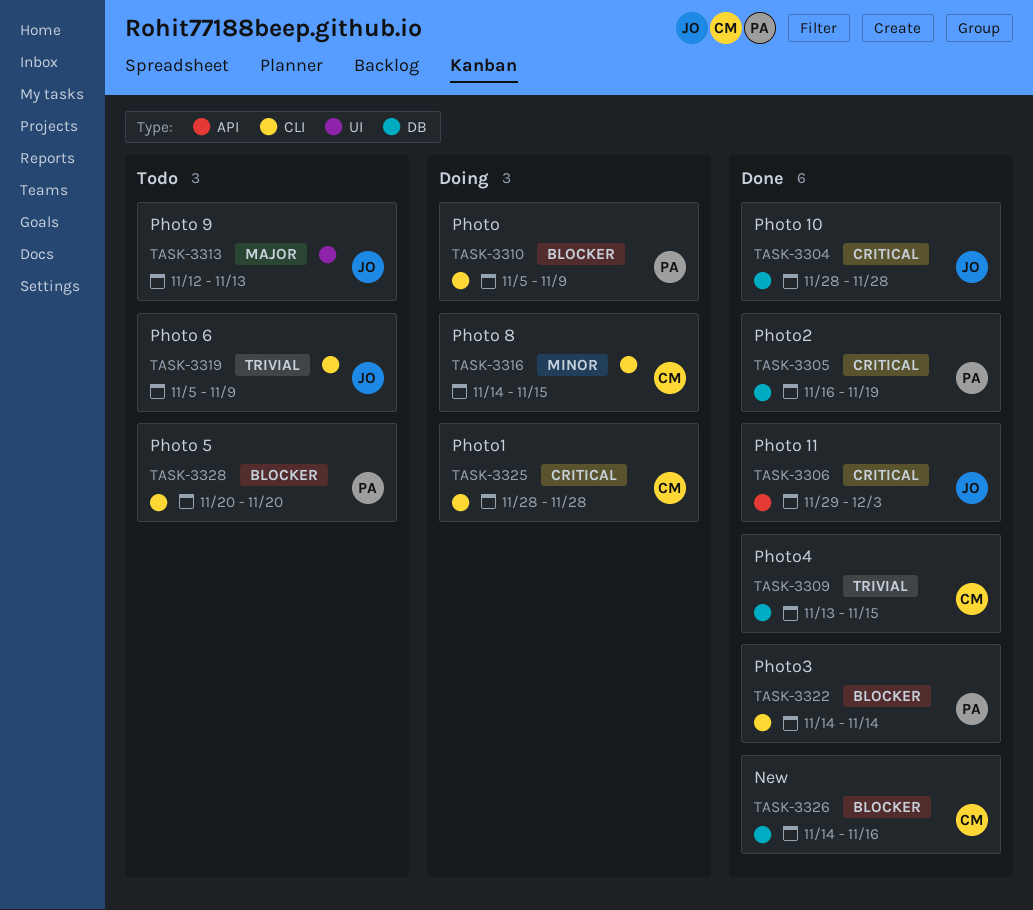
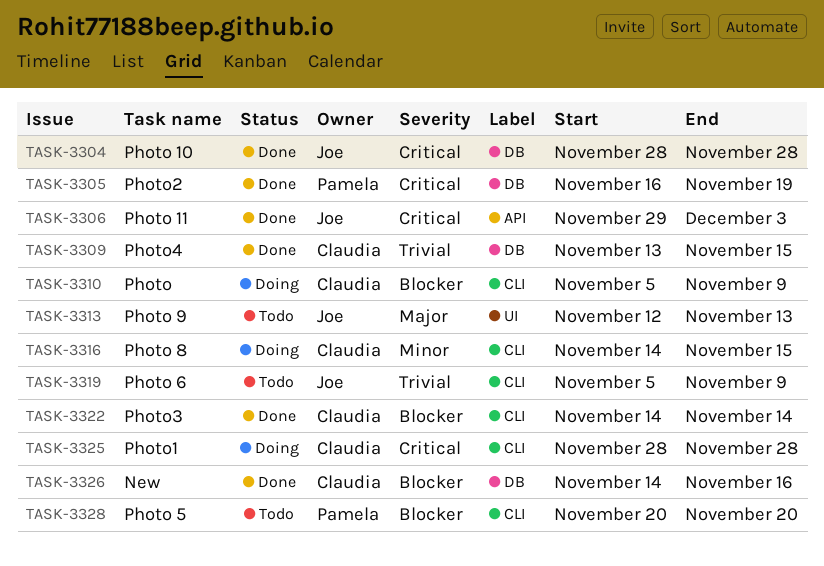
TASK-3310, owner: Pamela -> Claudia
TASK-3322, owner: Pamela -> Claudia

